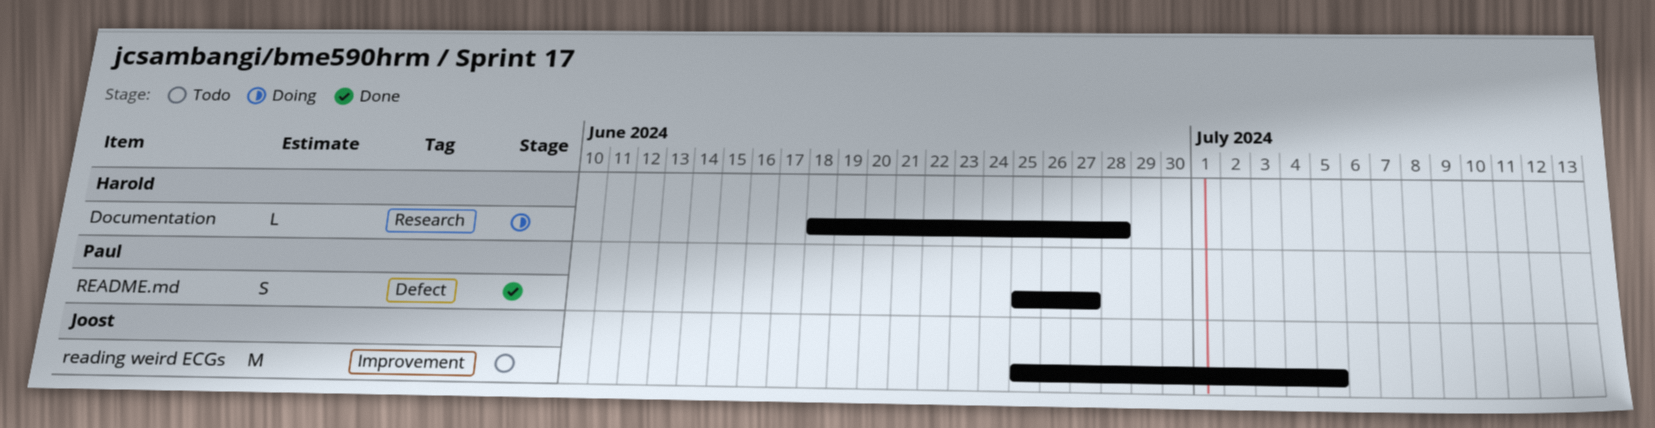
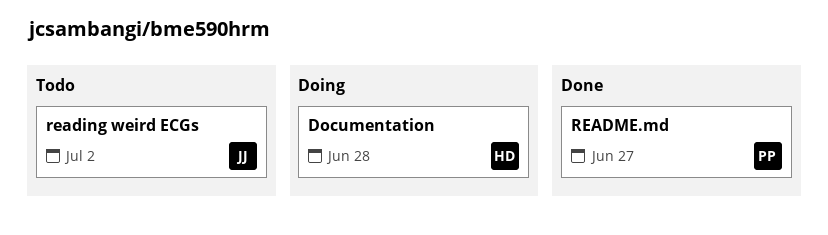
reading weird ECGs, due: Jul 5 -> Jul 2

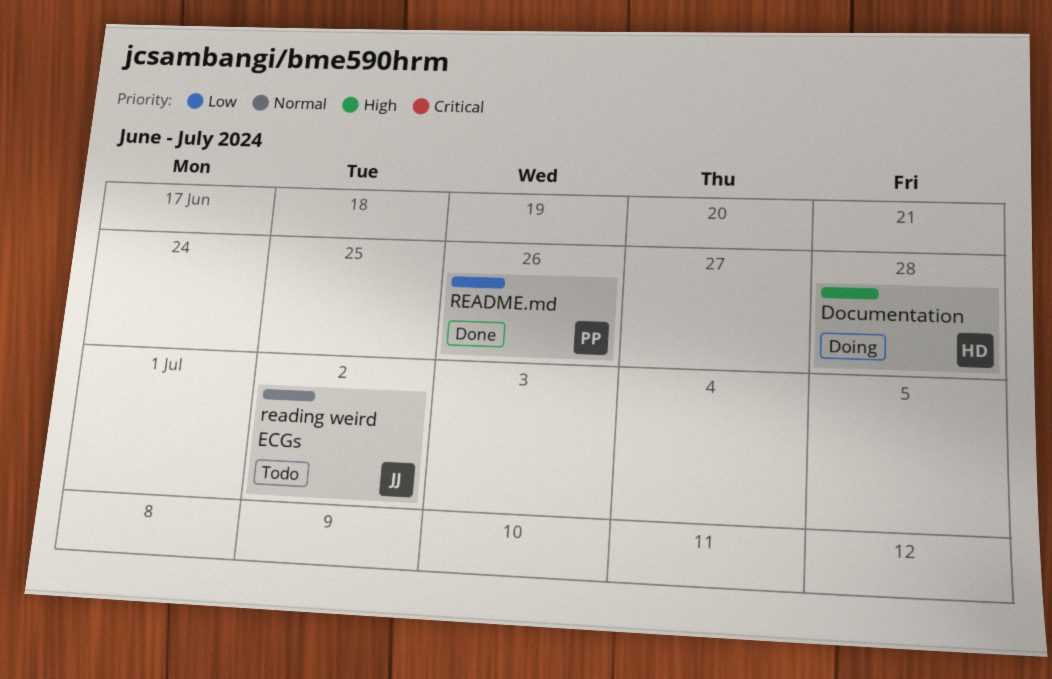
README.md, due: Jun 27 -> Jun 26

